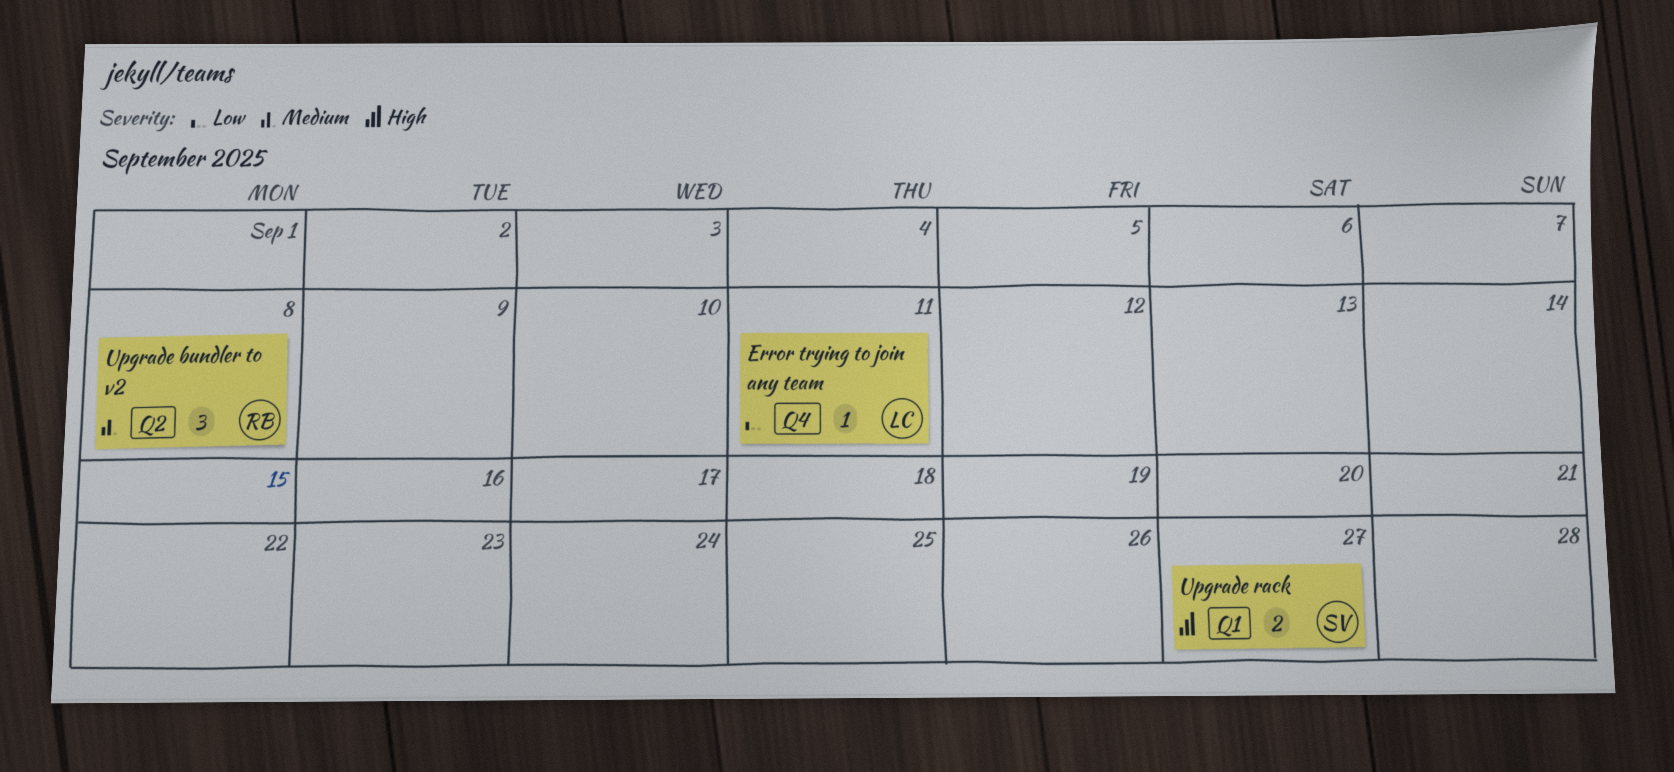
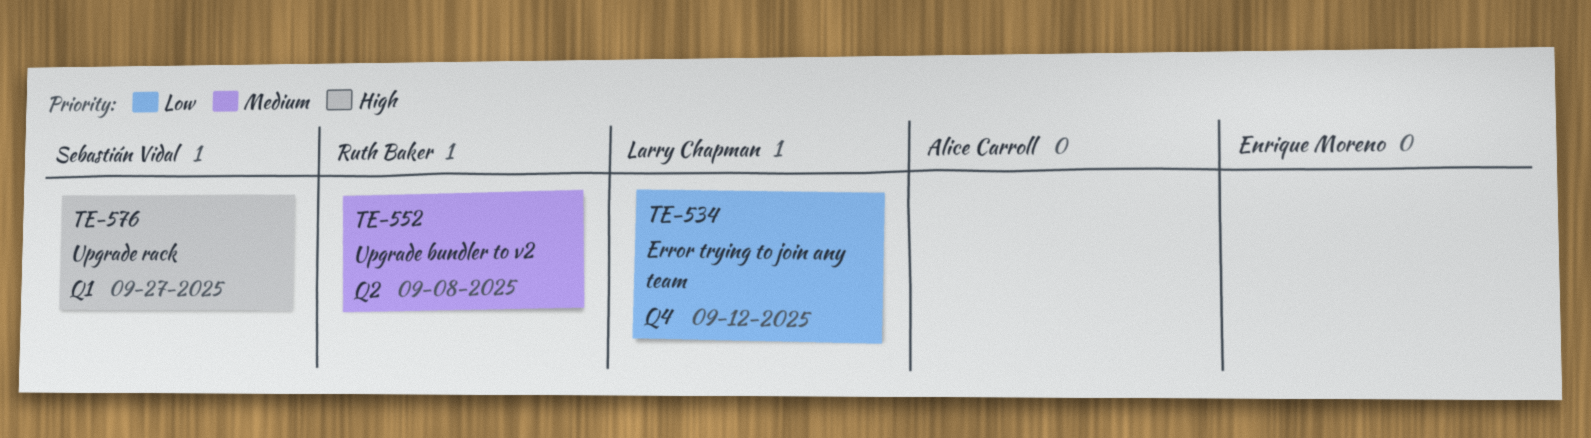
Error trying to join any team, due: Sep 11 -> Sep 12

